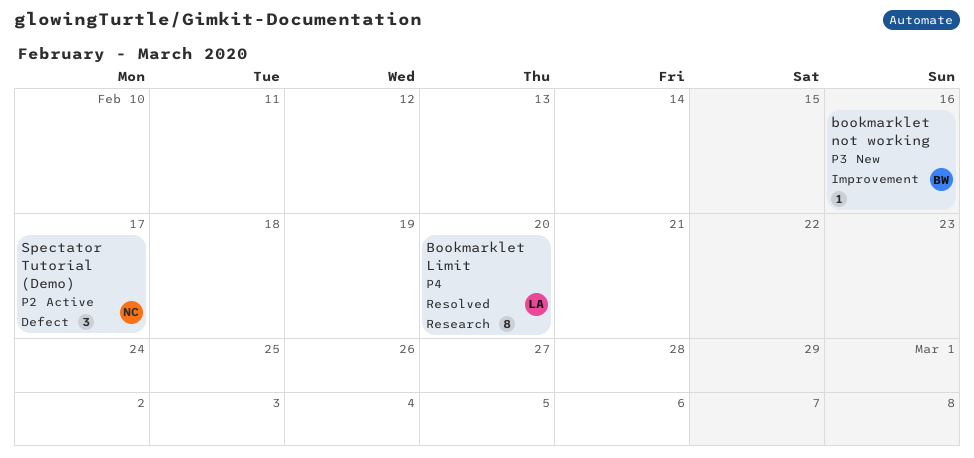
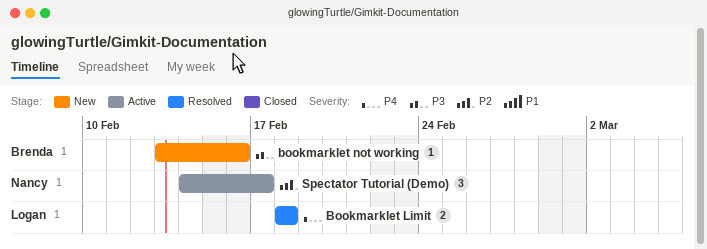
Bookmarklet Limit, estimate: 8 -> 2
Bookmarklet Limit, due: Feb 20 -> Feb 18

